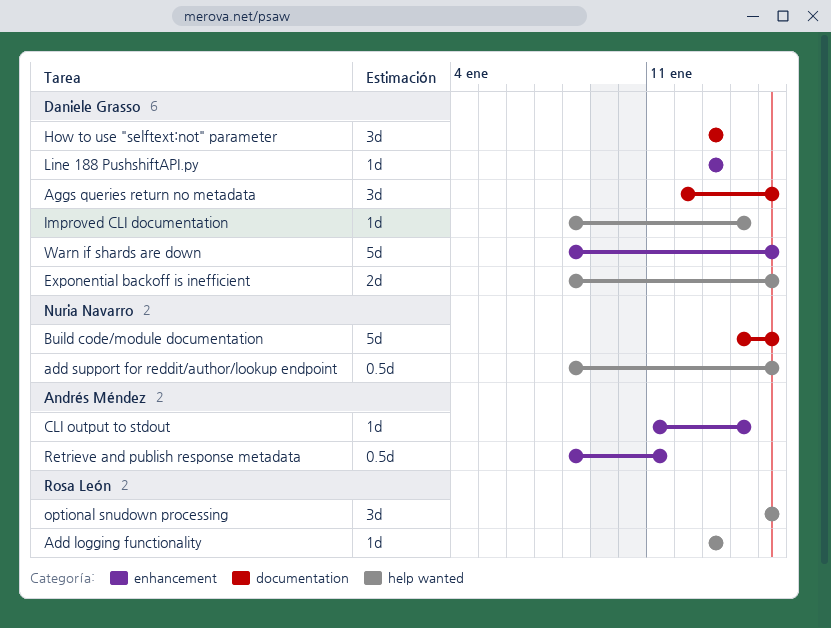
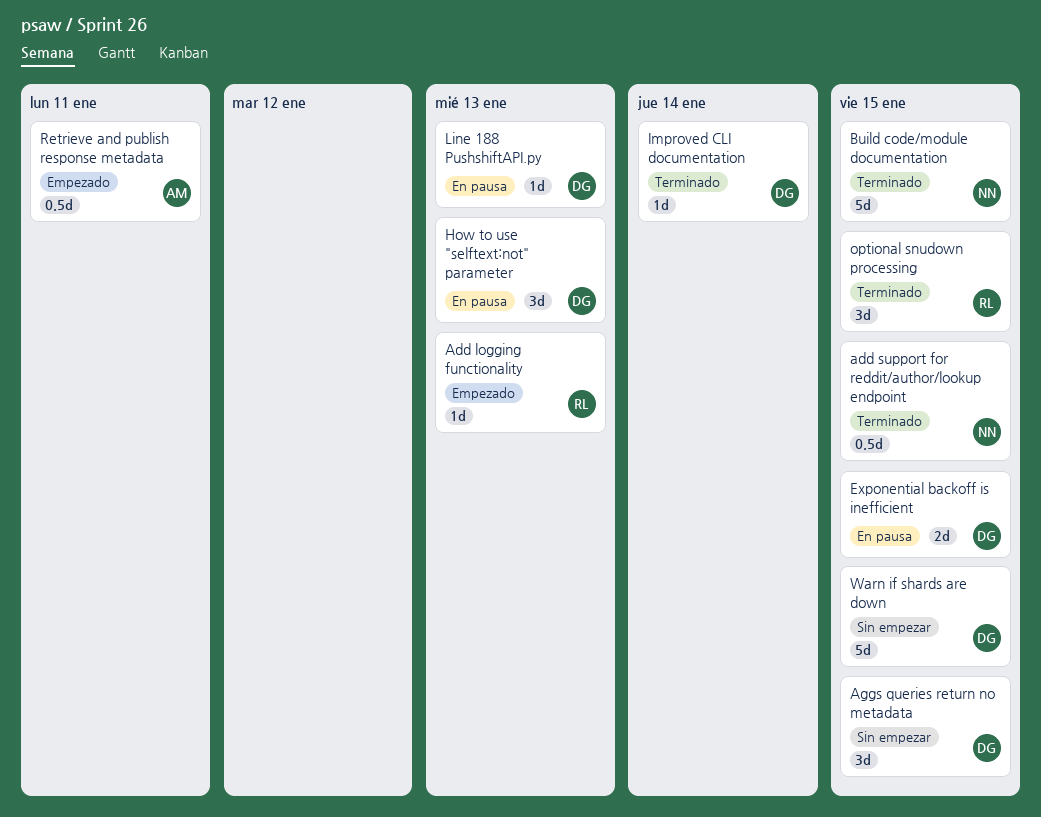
CLI output to stdout: present -> none

